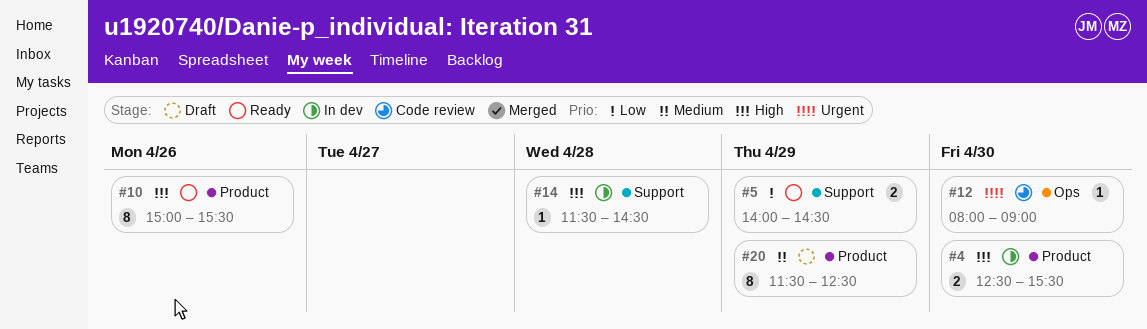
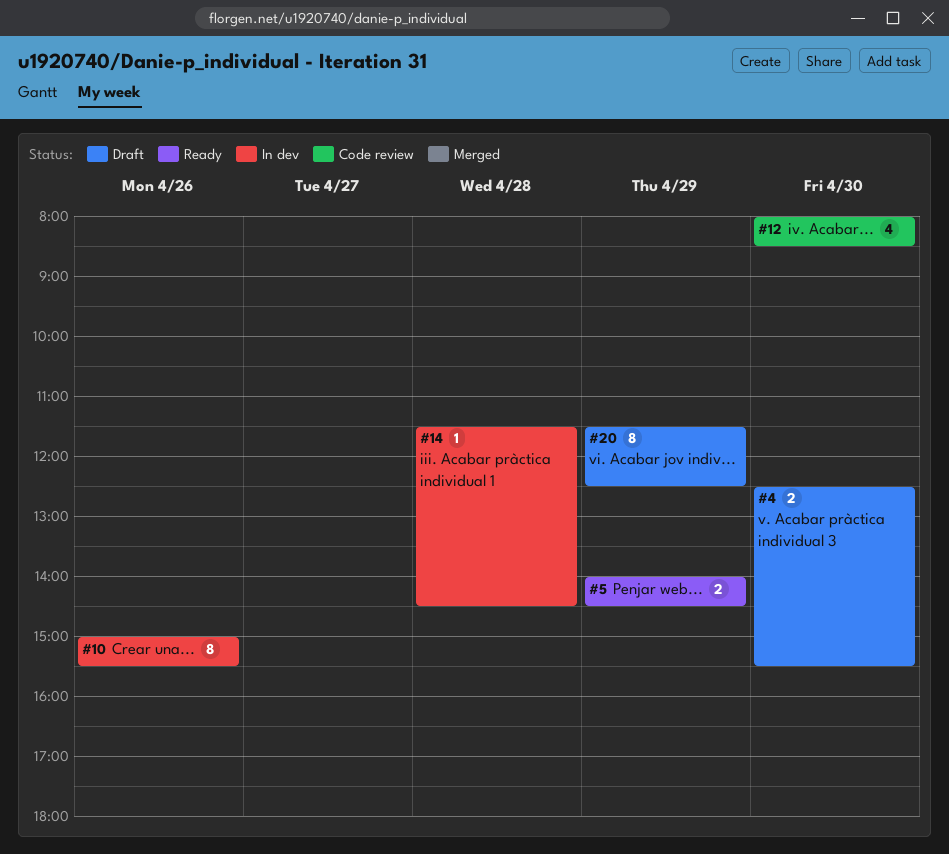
#4, status: In dev -> Draft
#10, status: Ready -> In dev
#12, estimate: 1 -> 4
#12, ends: 09:00 -> 08:30

